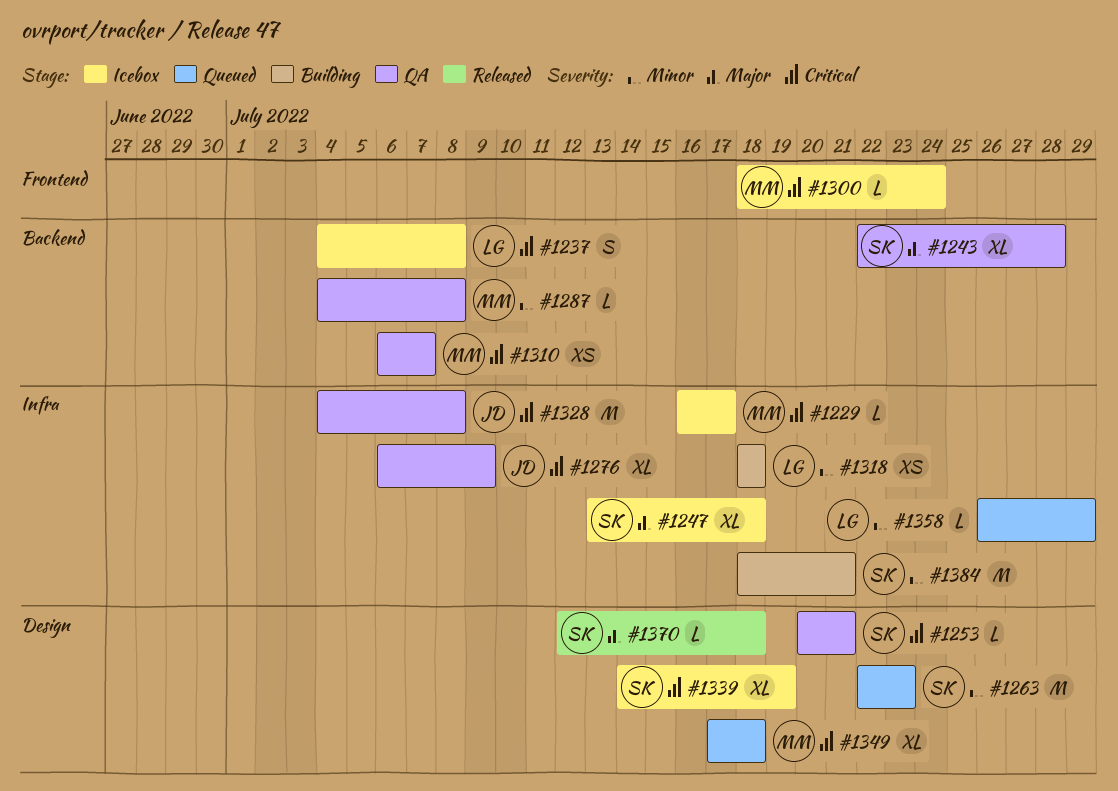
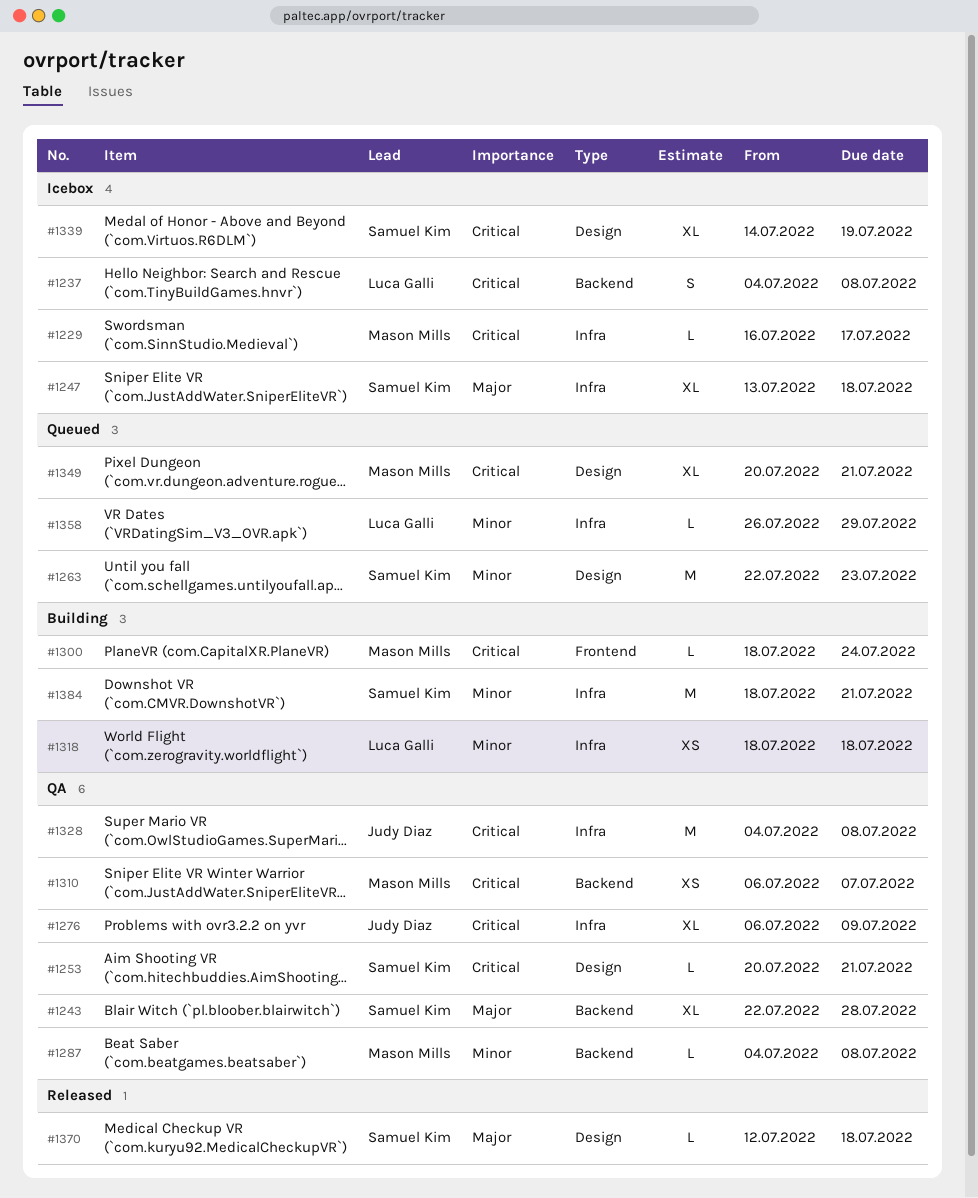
#1300, status: Icebox -> Building
#1349, start: Jul 17 -> Jul 20
#1349, due: Jul 18 -> Jul 21

